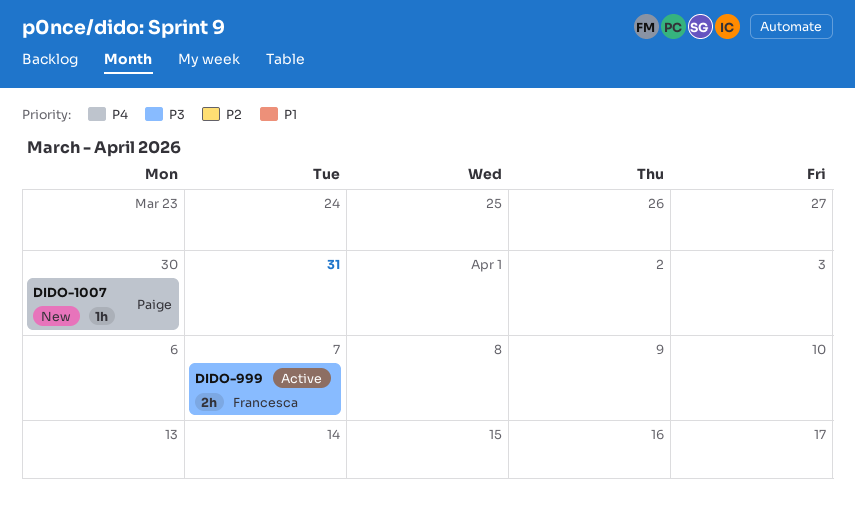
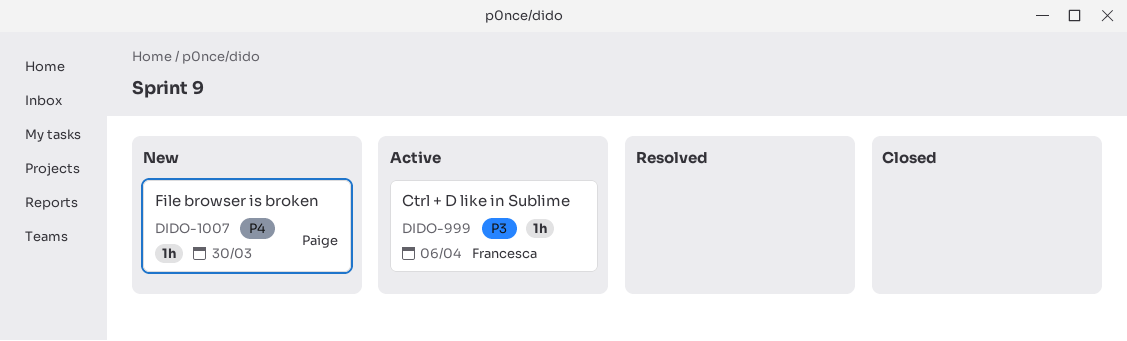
DIDO-999, estimate: 2h -> 1h
DIDO-999, due: Apr 7 -> Apr 6

